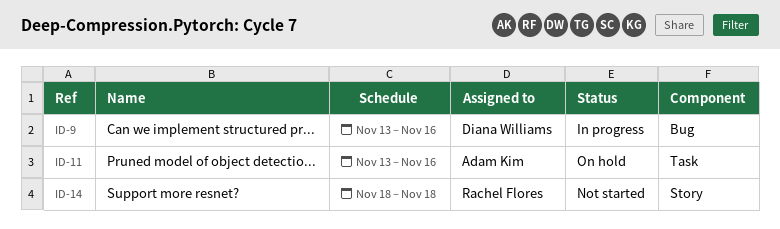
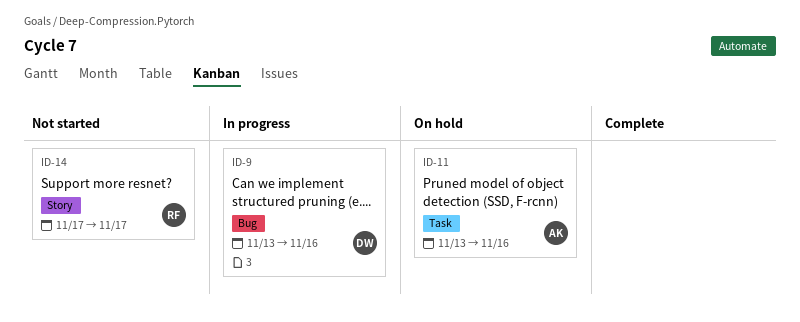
ID-14, start: Nov 18 -> Nov 17
ID-14, due: Nov 18 -> Nov 17

